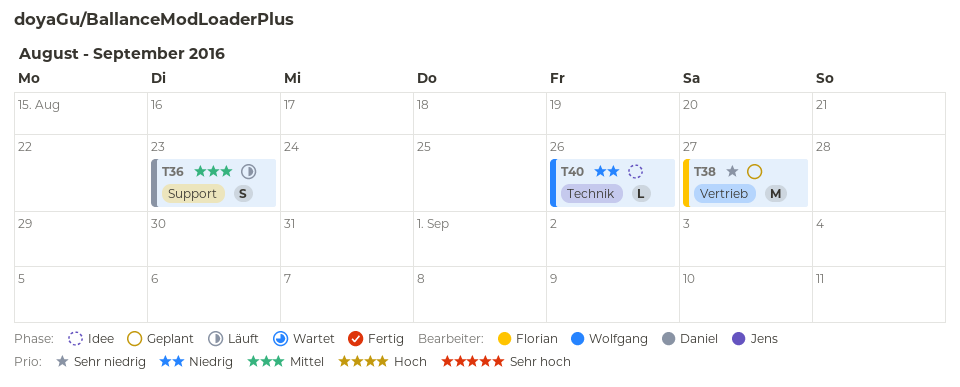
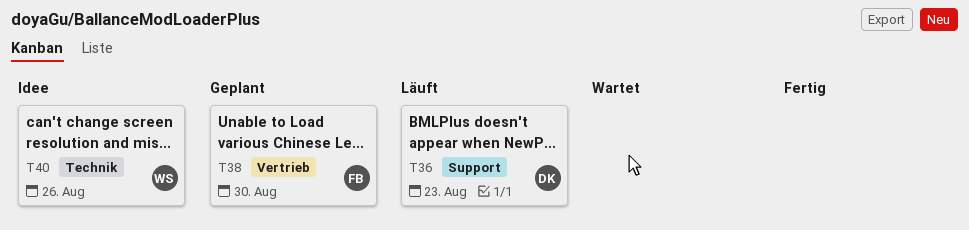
T38, due: Aug 27 -> Aug 30

